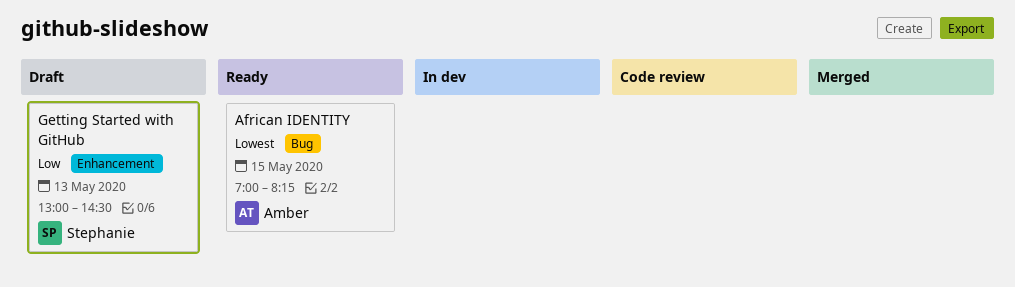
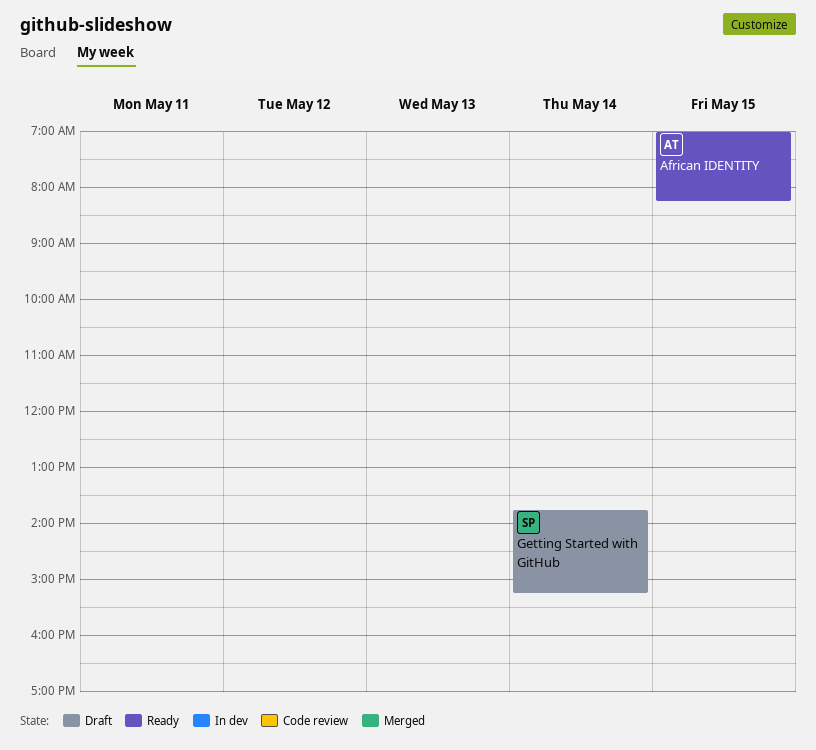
Getting Started with GitHub, day: May 13 -> May 14
Getting Started with GitHub, begins: 13:00 -> 13:45
Getting Started with GitHub, ends: 14:30 -> 15:15

